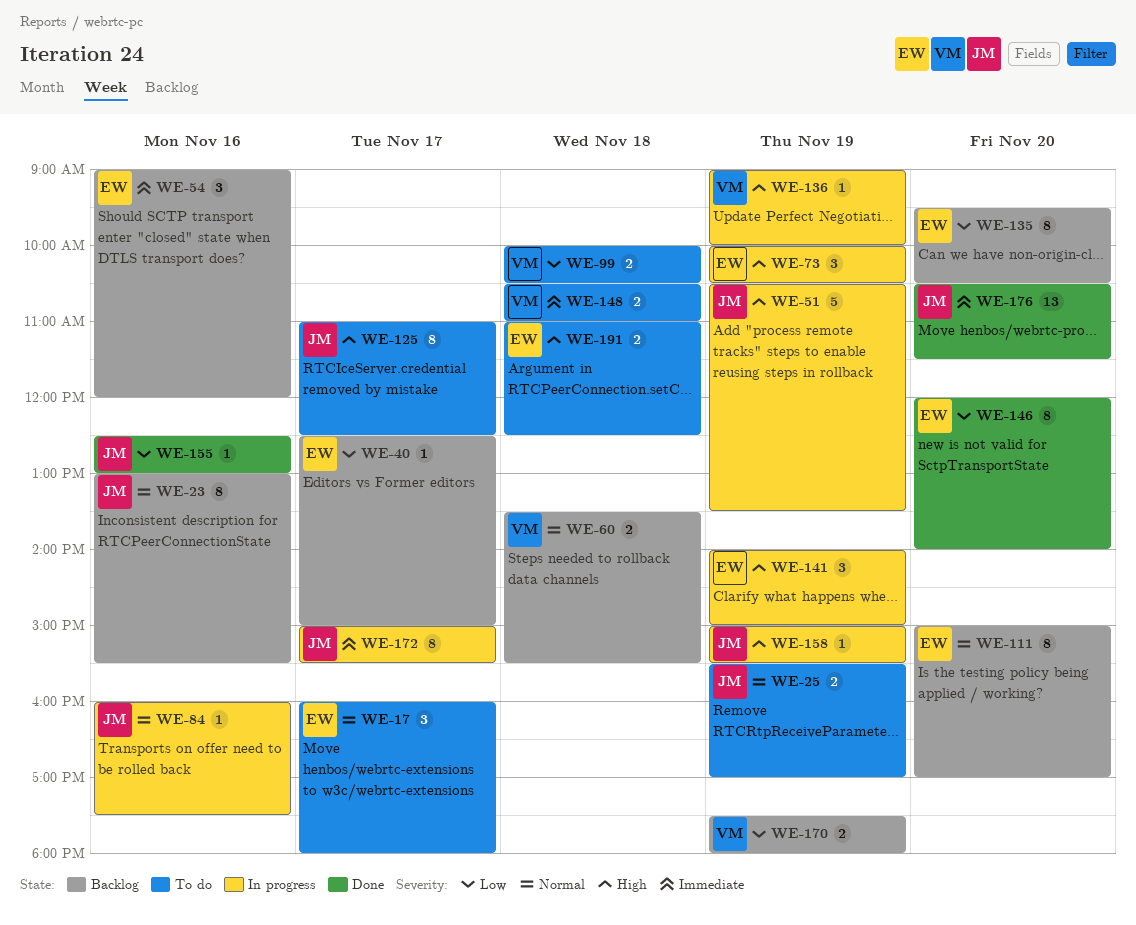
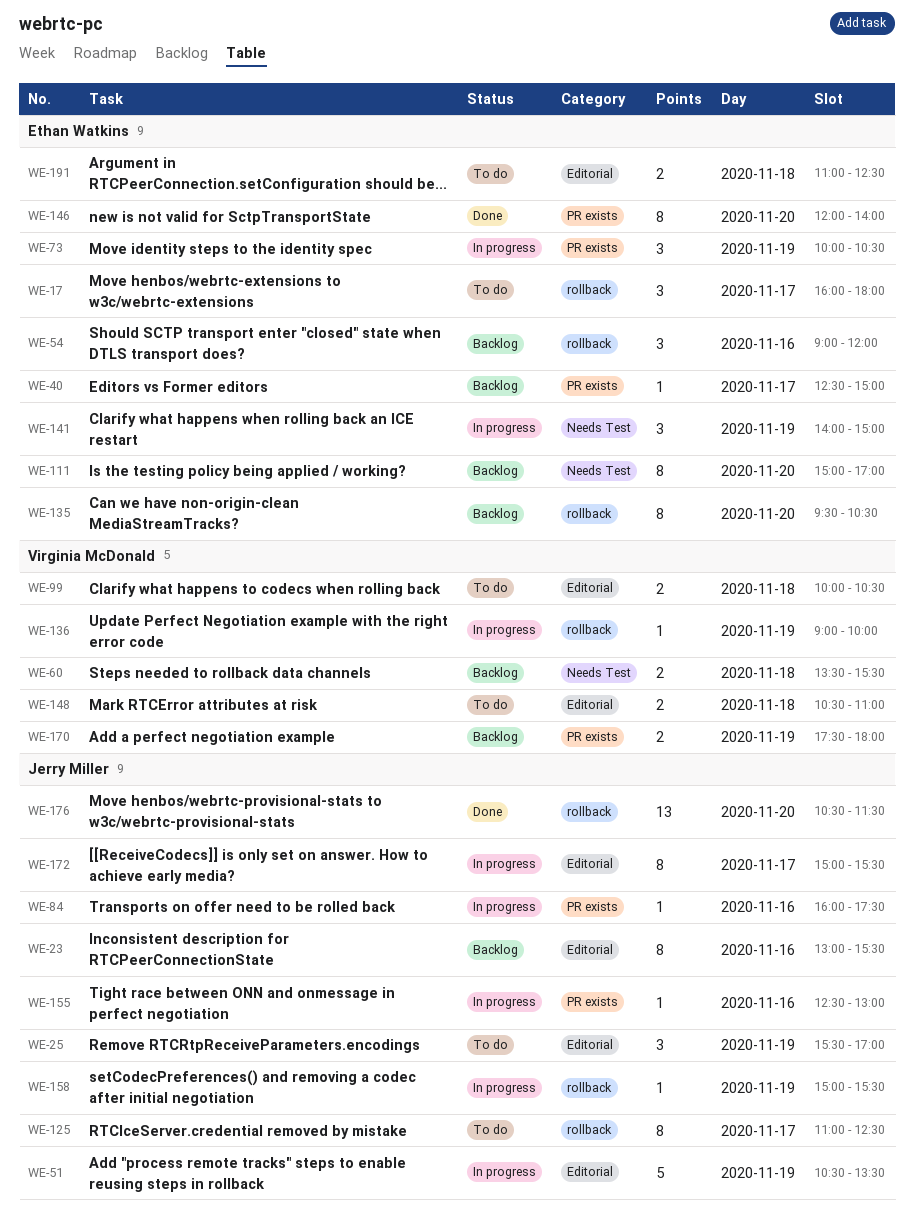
WE-25, estimate: 2 -> 3
WE-155, status: Done -> In progress

